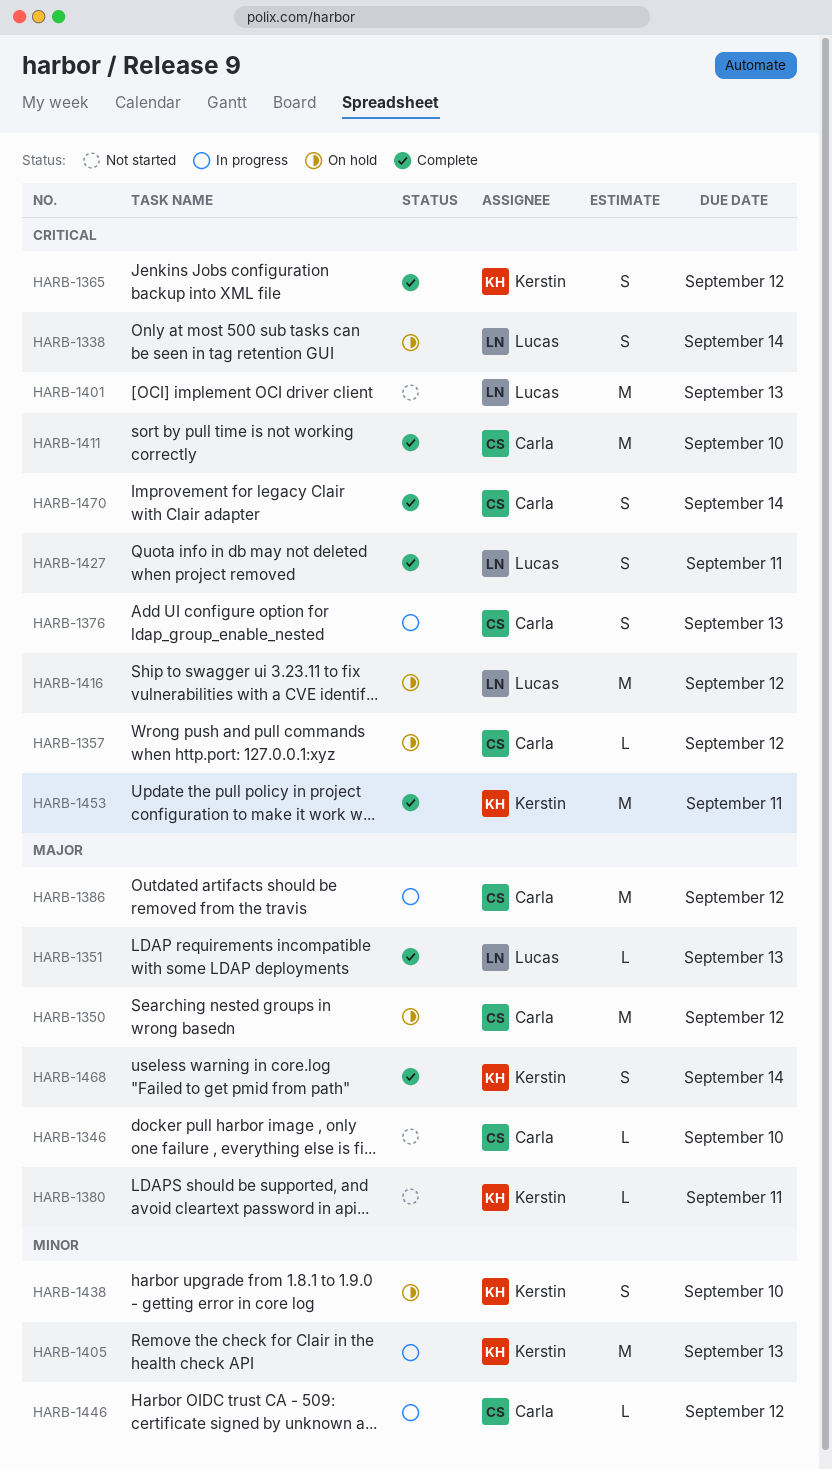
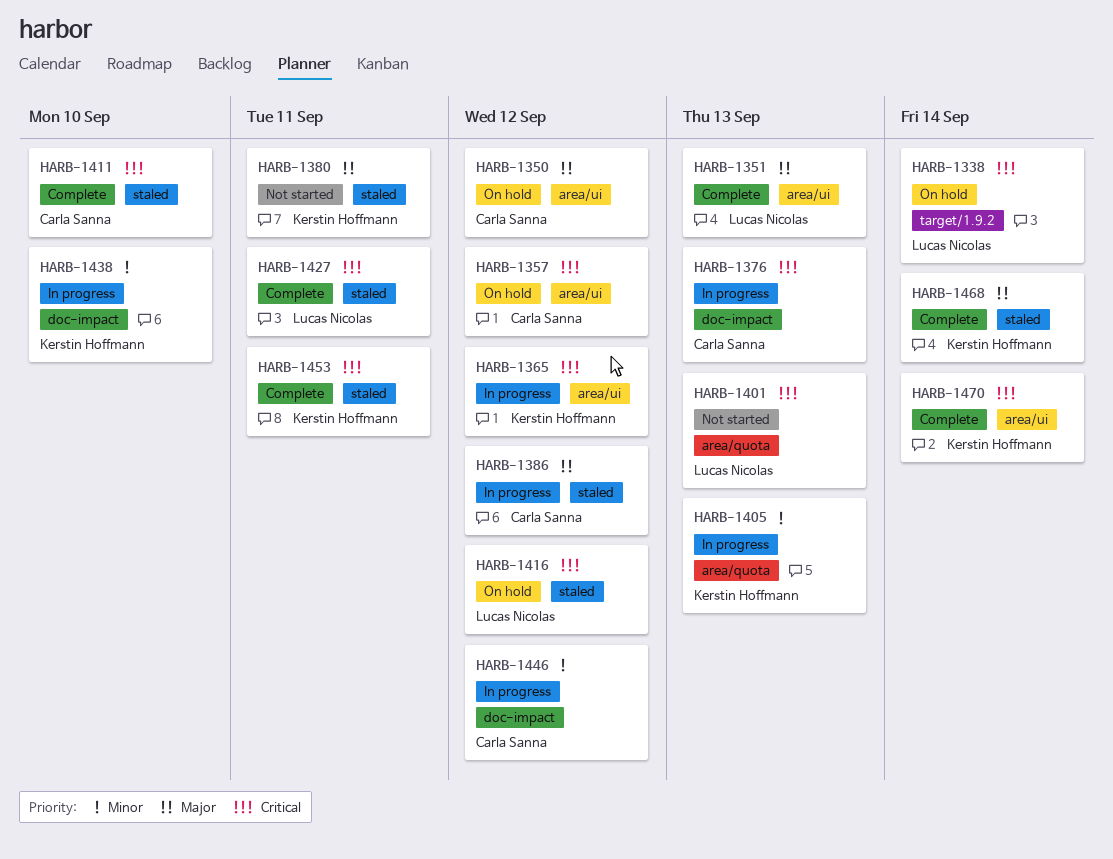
HARB-1346: present -> none
HARB-1365, status: Complete -> In progress
HARB-1438, status: On hold -> In progress
HARB-1470, owner: Carla Sanna -> Kerstin Hoffmann

